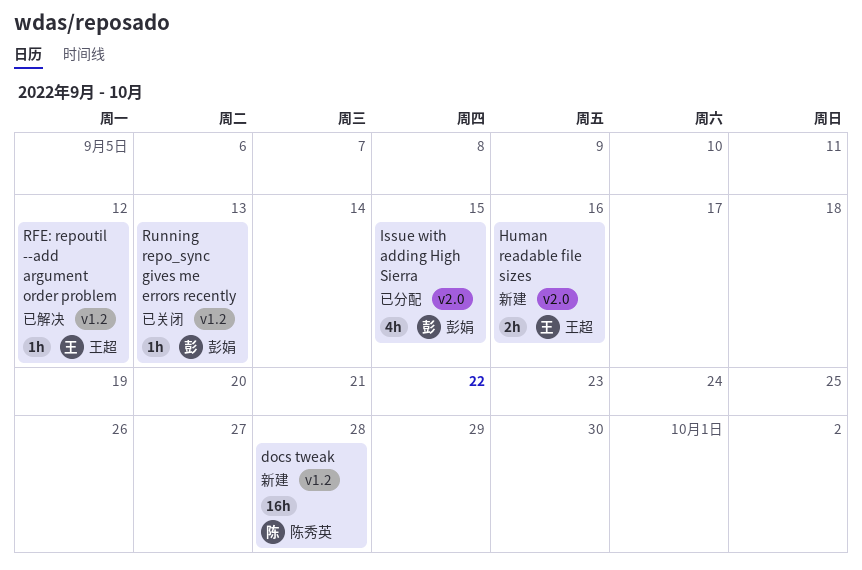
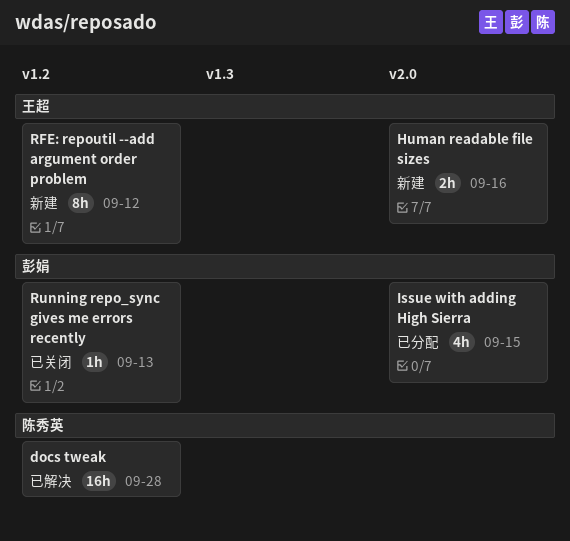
docs tweak, status: 新建 -> 已解决
RFE: repoutil --add argument order problem, status: 已解决 -> 新建
RFE: repoutil --add argument order problem, estimate: 1h -> 8h

